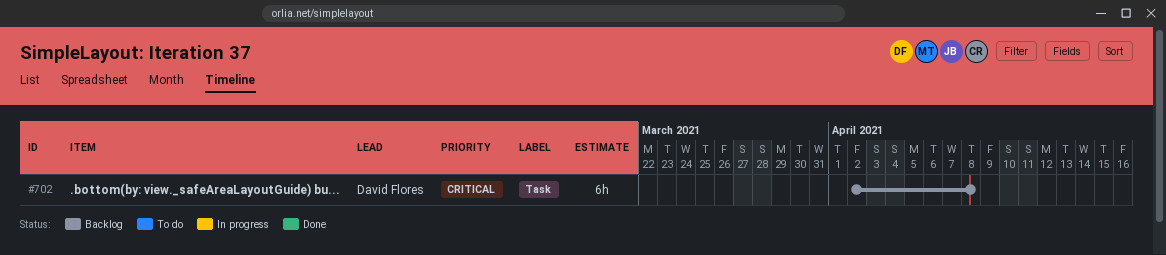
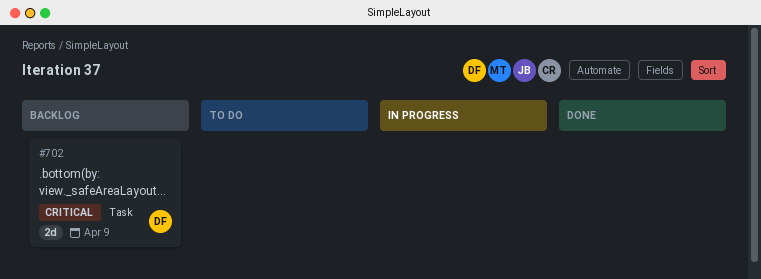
#702, estimate: 6h -> 2d
#702, due: Apr 8 -> Apr 9

